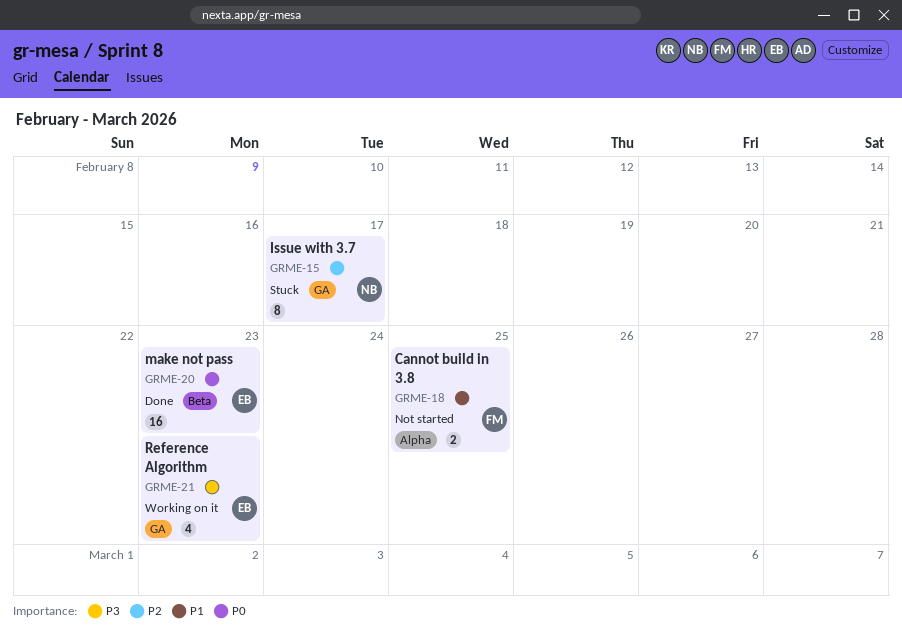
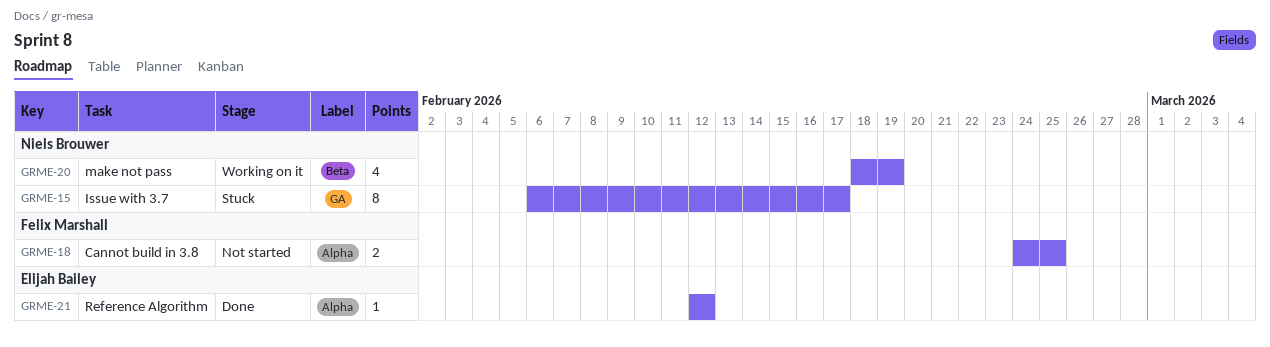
GRME-20, status: Done -> Working on it
GRME-20, owner: Elijah Bailey -> Niels Brouwer
GRME-20, estimate: 16 -> 4
GRME-20, due: Feb 23 -> Feb 19
GRME-21, status: Working on it -> Done
GRME-21, label: GA -> Alpha
GRME-21, estimate: 4 -> 1
GRME-21, due: Feb 23 -> Feb 12

